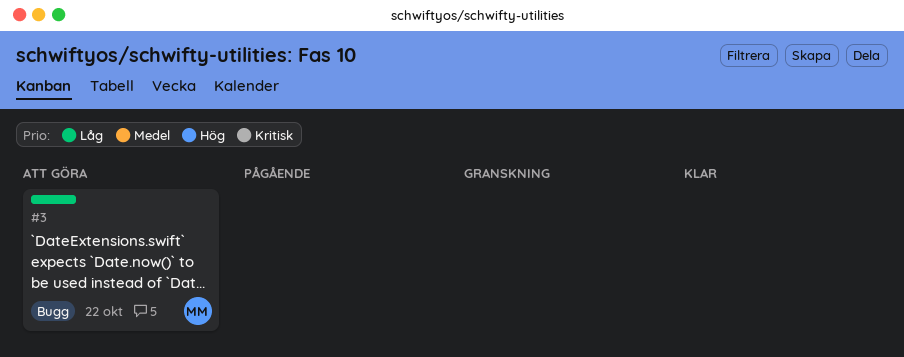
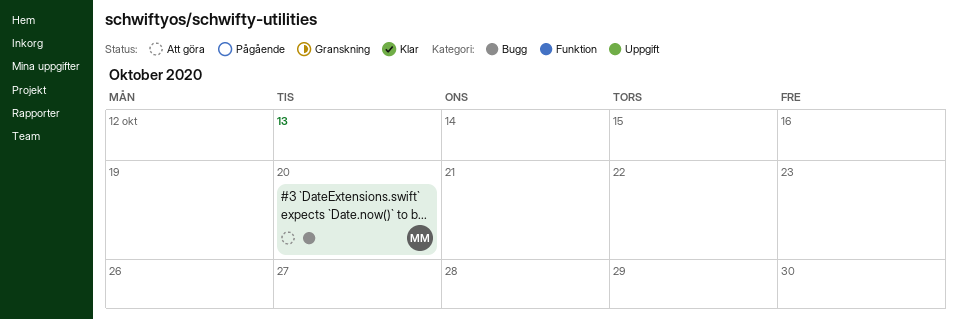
#3, due: Oct 22 -> Oct 20

